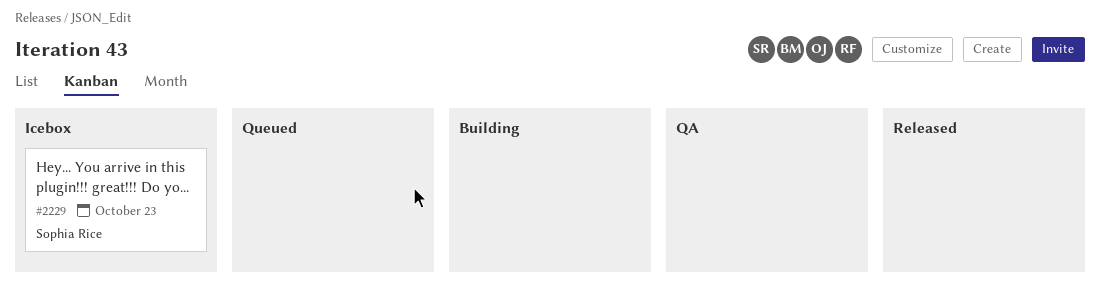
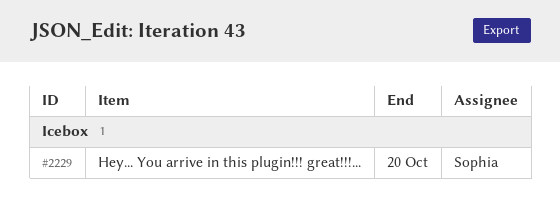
#2229, due: Oct 23 -> Oct 20

